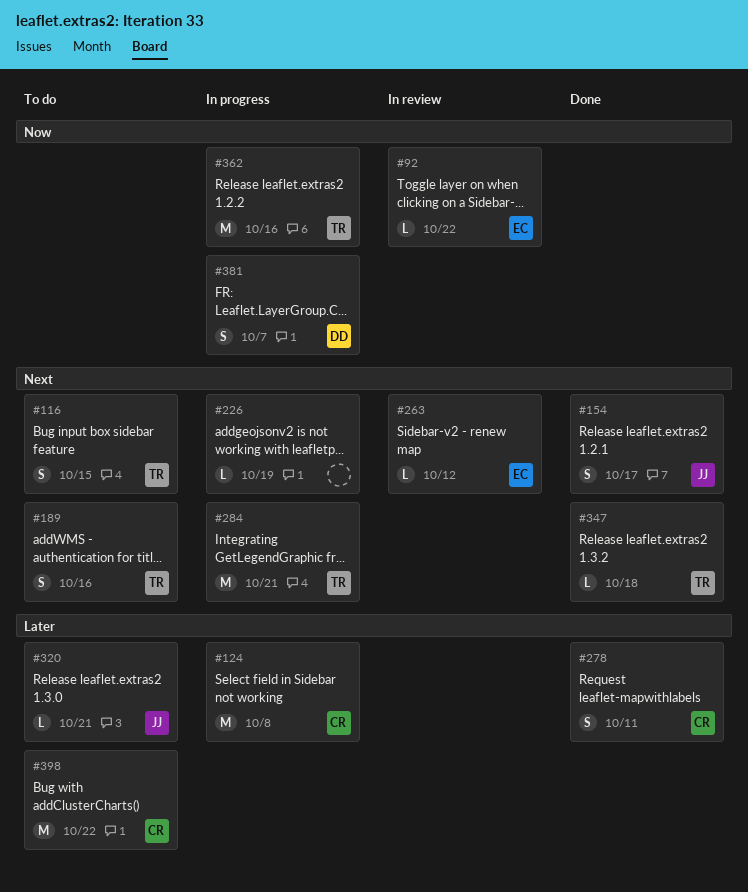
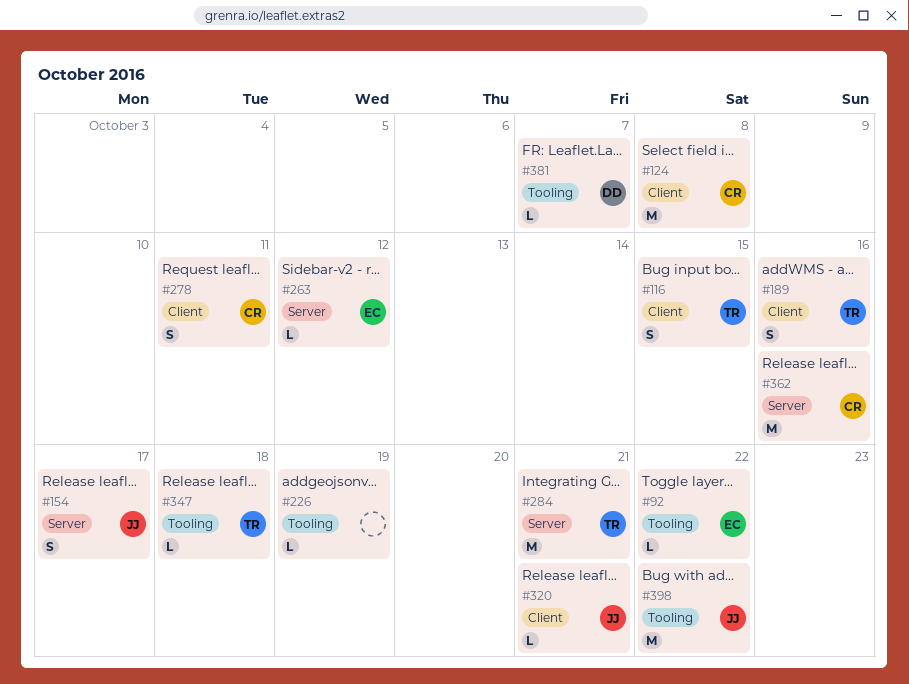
#362, owner: TR -> CR
#381, estimate: S -> L
#398, owner: CR -> JJ

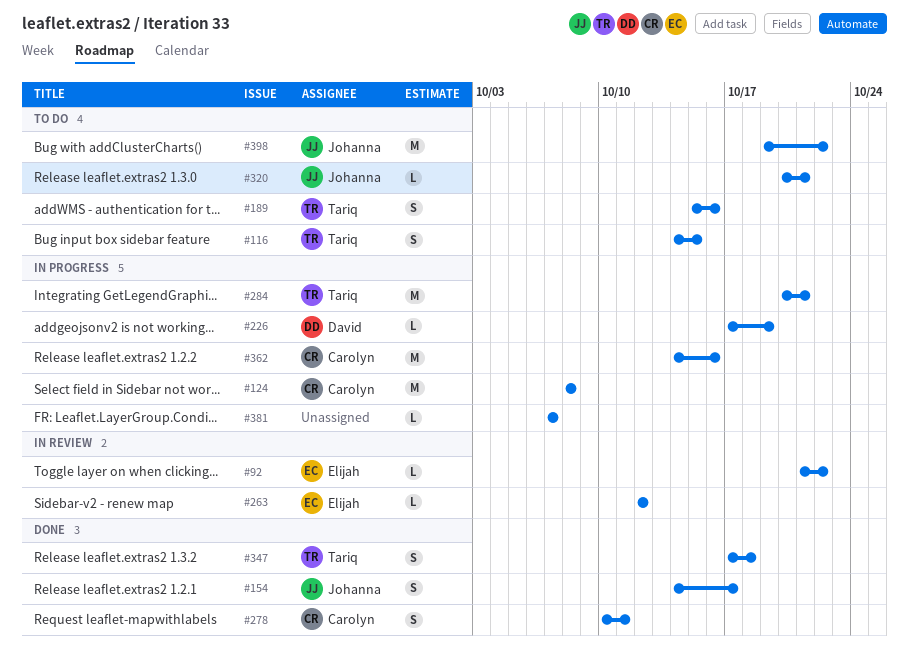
#226, owner: none -> David
#347, estimate: L -> S
#381, owner: David -> none

